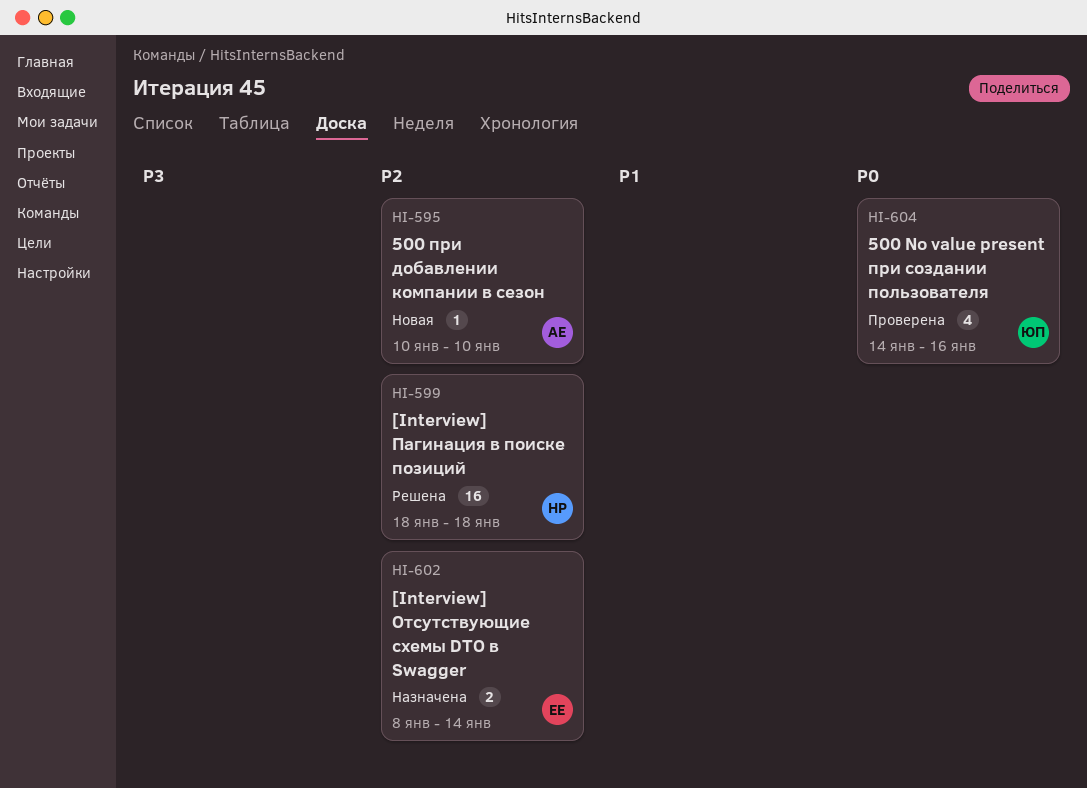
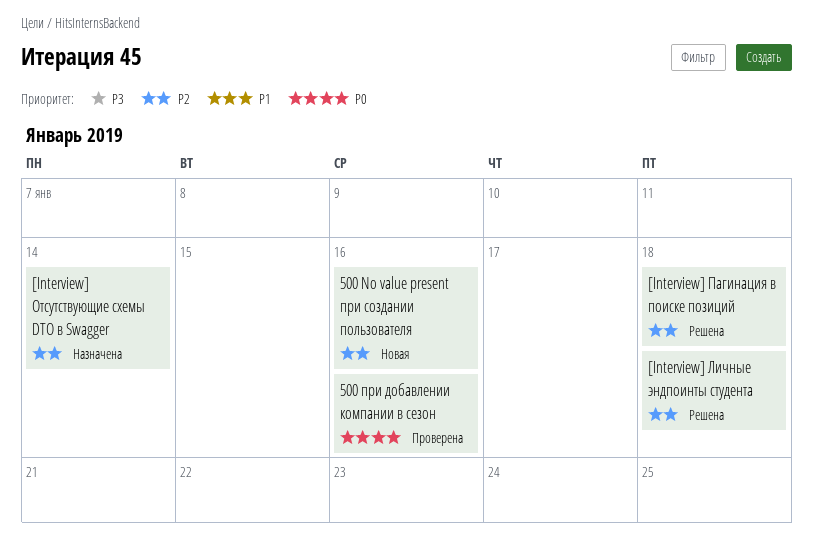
500 No value present при создании пользователя, status: Проверена -> Новая
500 No value present при создании пользователя, priority: P0 -> P2
500 при добавлении компании в сезон, status: Новая -> Проверена
500 при добавлении компании в сезон, priority: P2 -> P0
500 при добавлении компании в сезон, due: Jan 10 -> Jan 16
[Interview] Личные эндпоинты студента: none -> present

